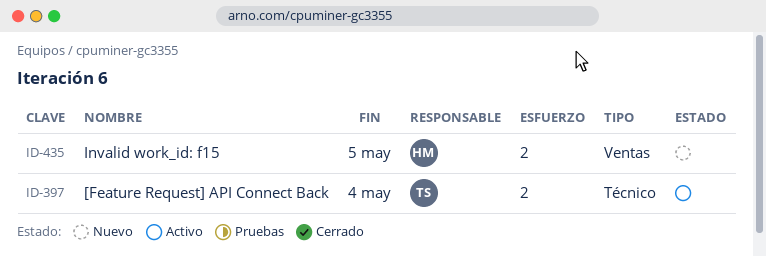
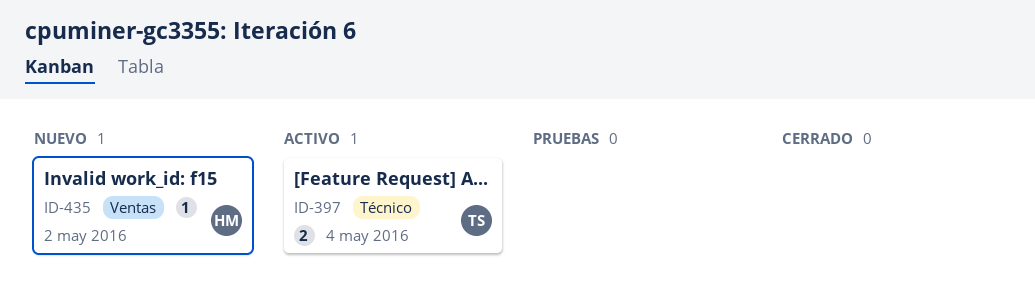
ID-435, estimate: 2 -> 1
ID-435, due: May 5 -> May 2

